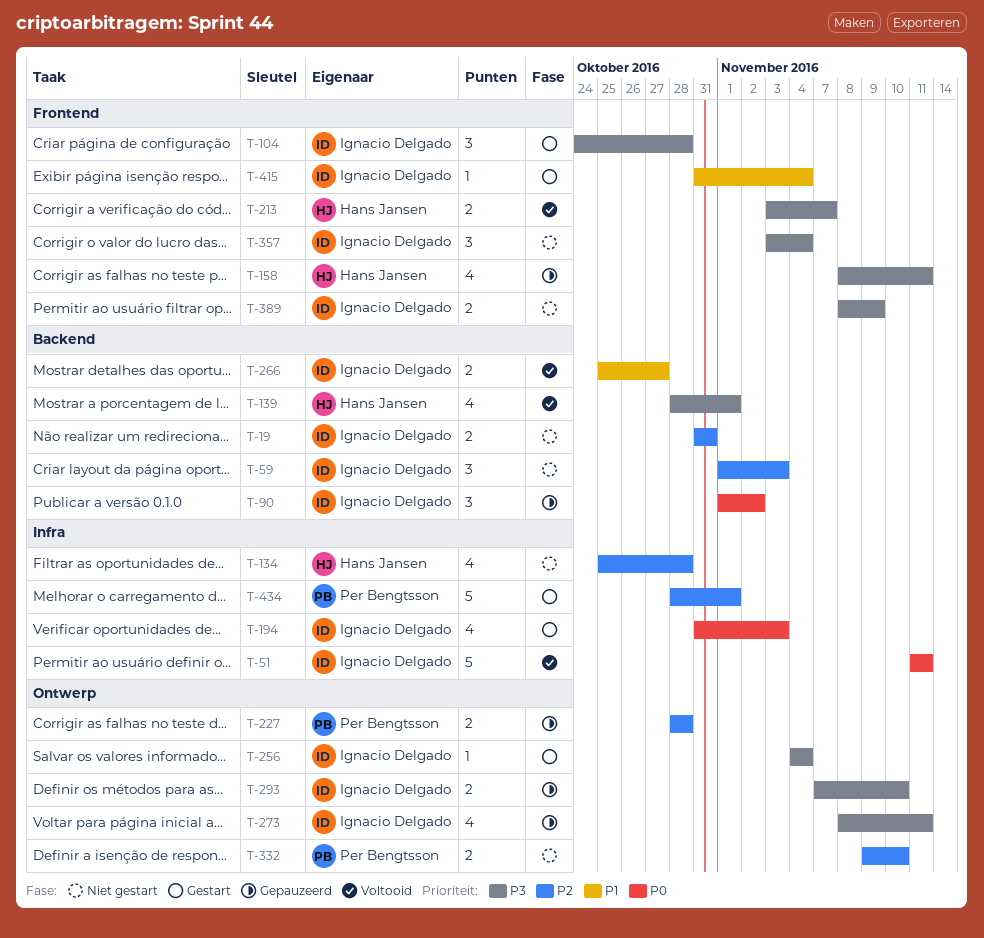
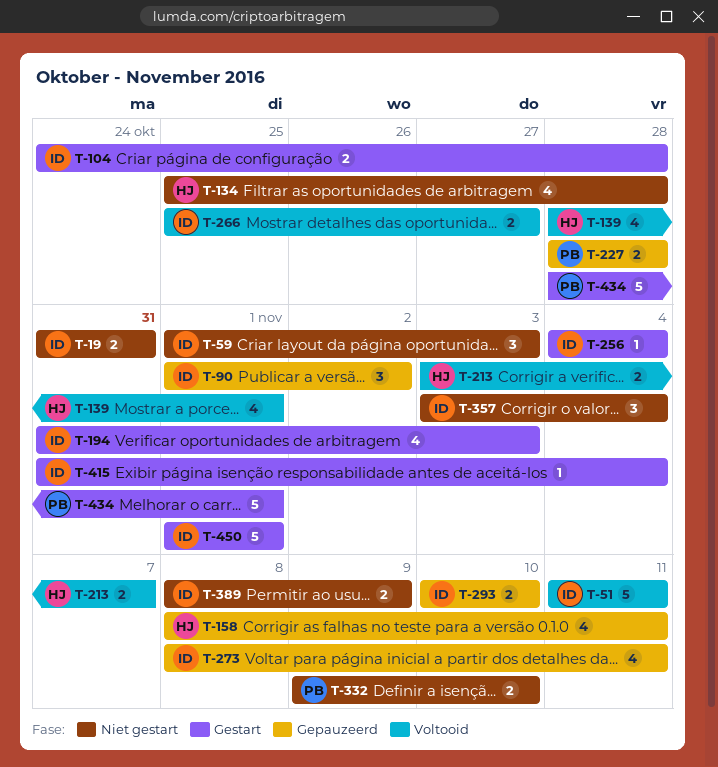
T-104, estimate: 3 -> 2
T-293, start: Nov 7 -> Nov 10
T-450: none -> present

